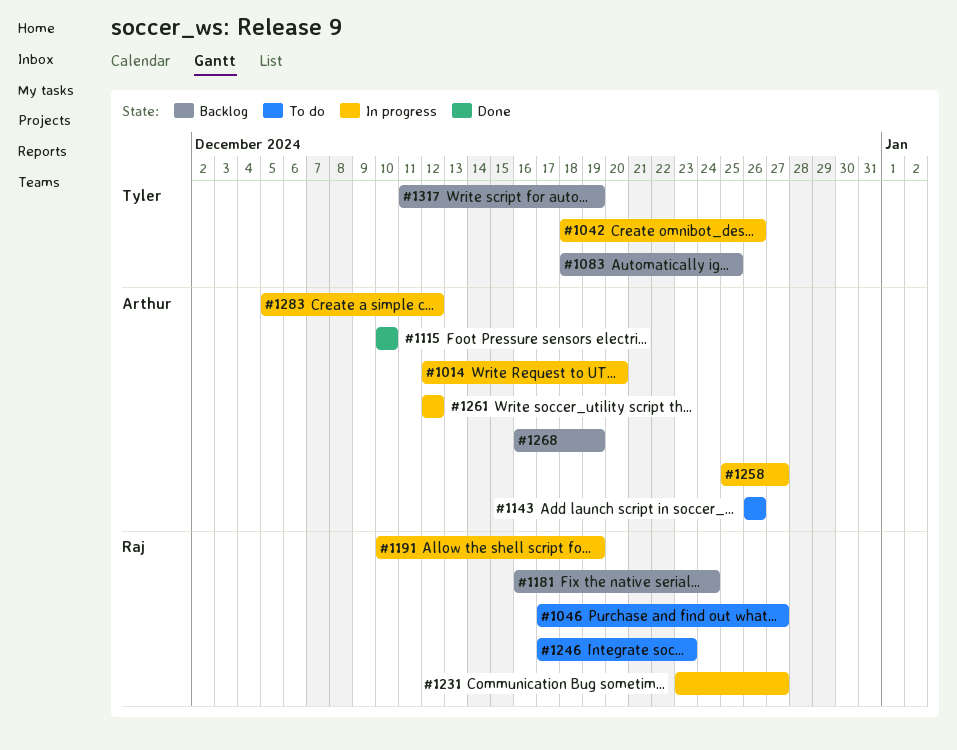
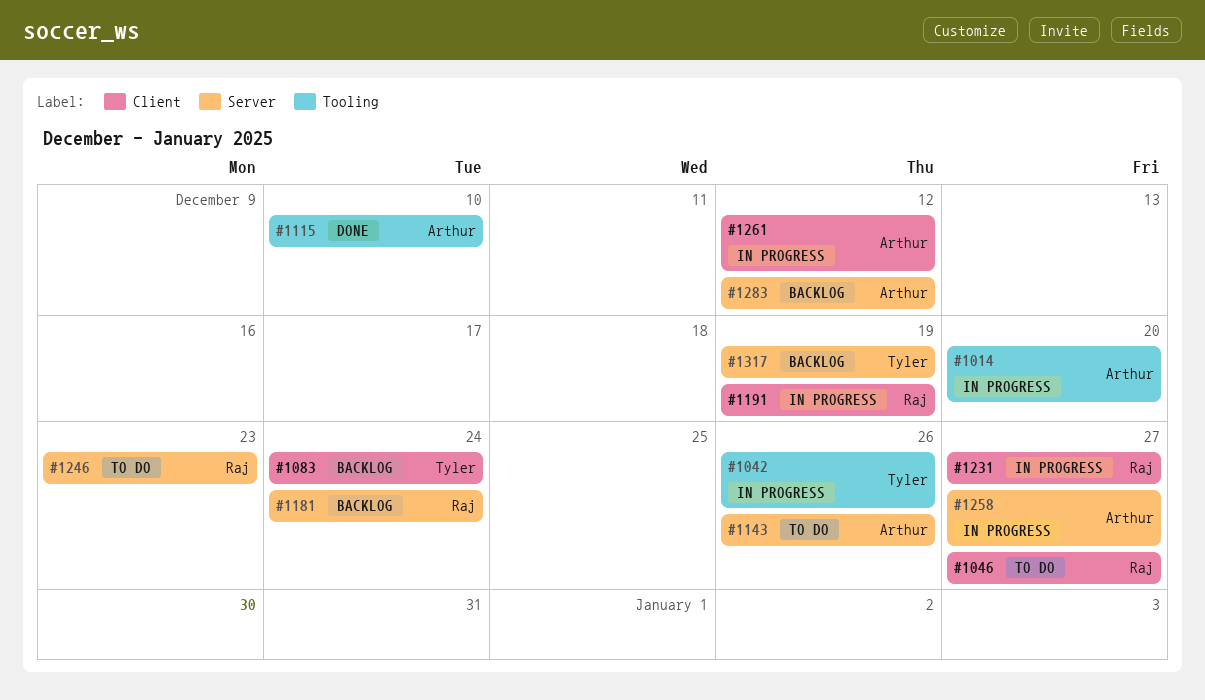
#1083, due: Dec 25 -> Dec 24
#1268: present -> none
#1283, status: In progress -> Backlog

